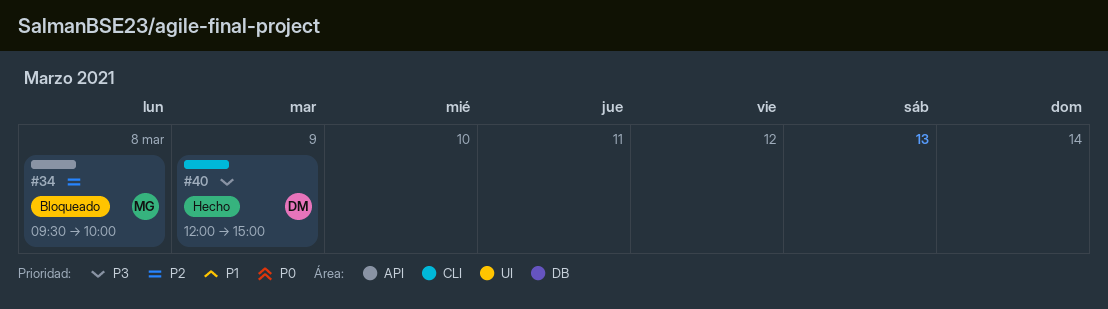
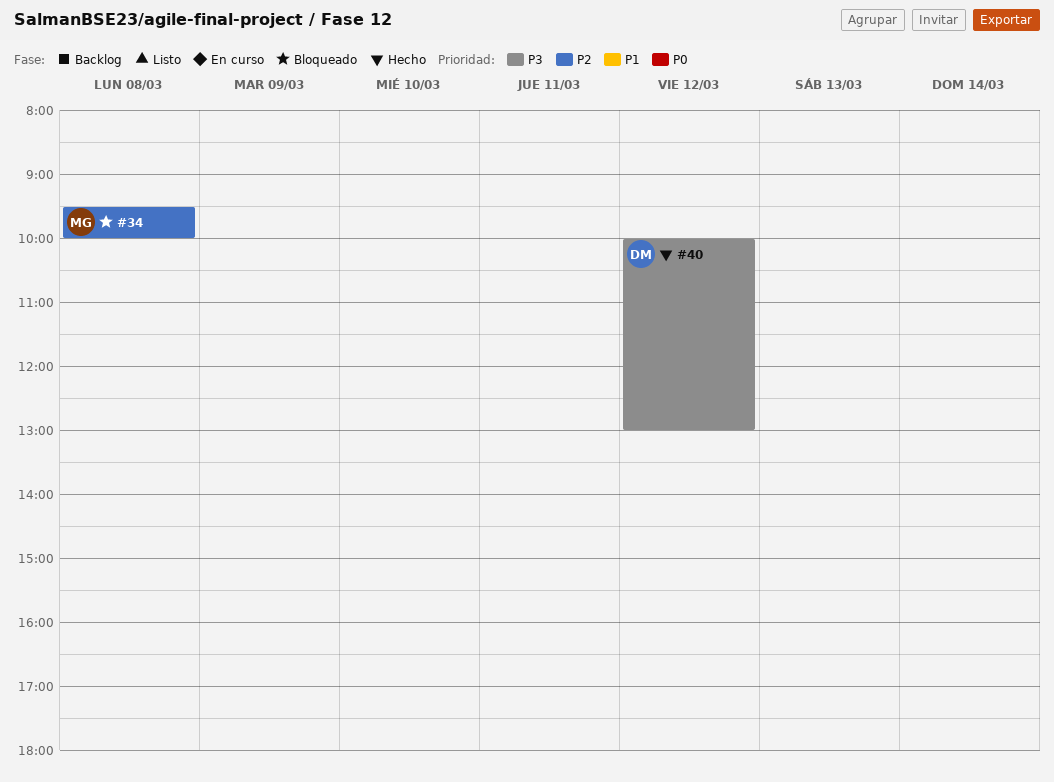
#40, day: Mar 9 -> Mar 12
#40, begins: 12:00 -> 10:00
#40, ends: 15:00 -> 13:00

